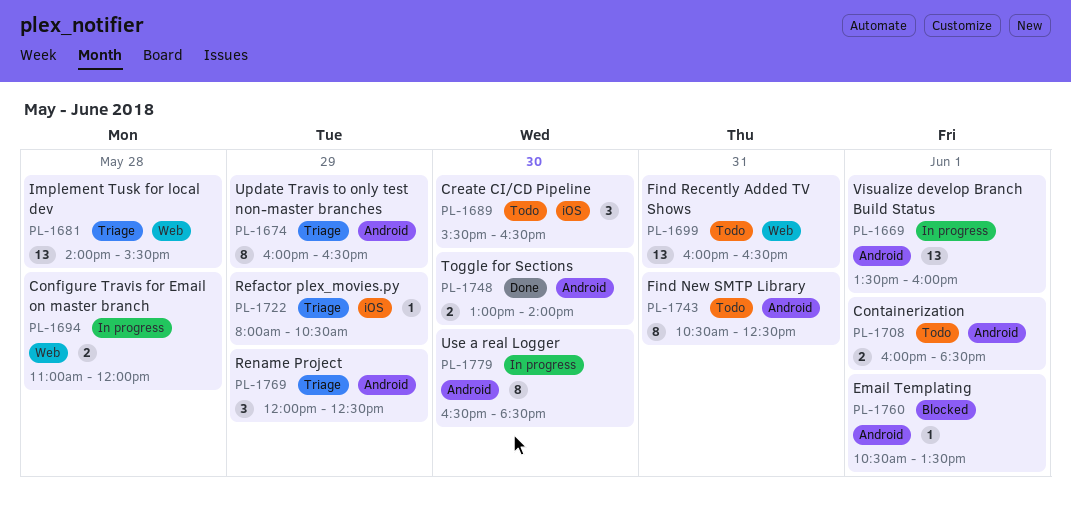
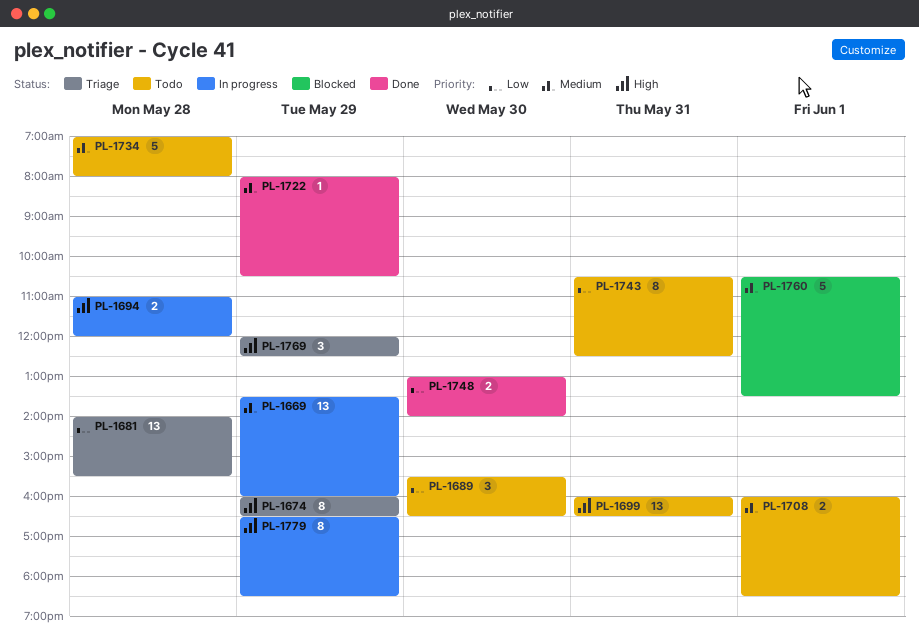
PL-1669, day: Jun 1 -> May 29
PL-1722, status: Triage -> Done
PL-1734: none -> present
PL-1760, estimate: 1 -> 5
PL-1779, day: May 30 -> May 29

